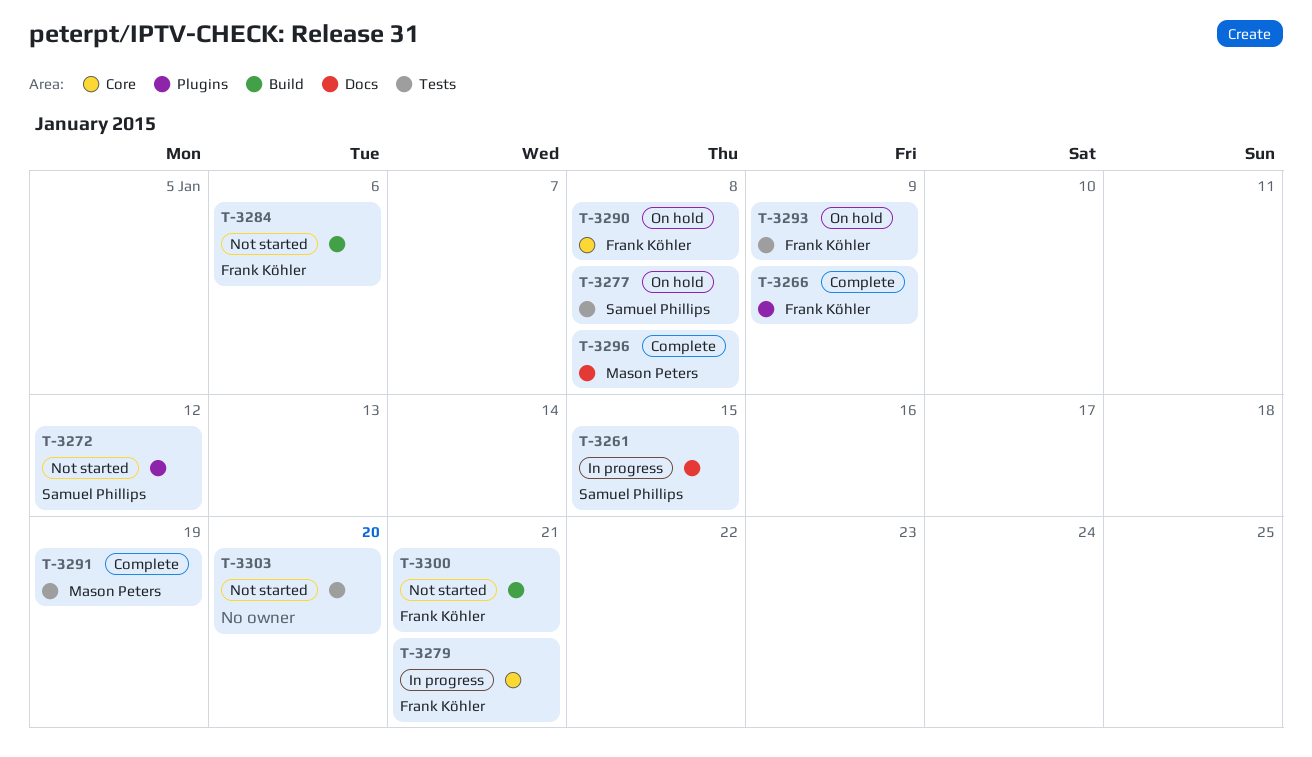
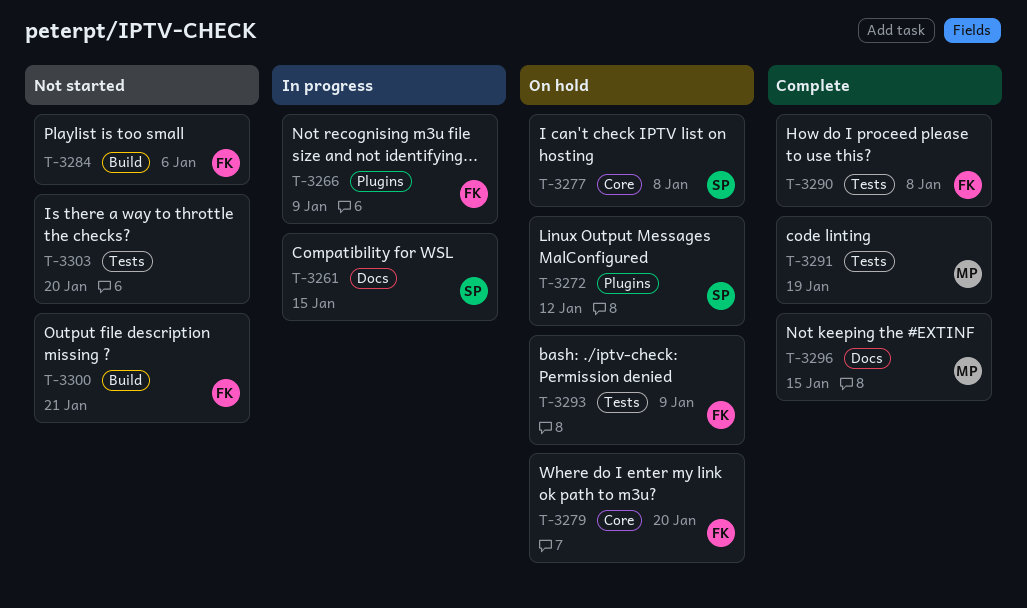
T-3266, status: Complete -> In progress
T-3272, status: Not started -> On hold
T-3277, label: Tests -> Core
T-3279, status: In progress -> On hold
T-3279, due: Jan 21 -> Jan 20
T-3290, status: On hold -> Complete
T-3290, label: Core -> Tests
T-3296, due: Jan 8 -> Jan 15

